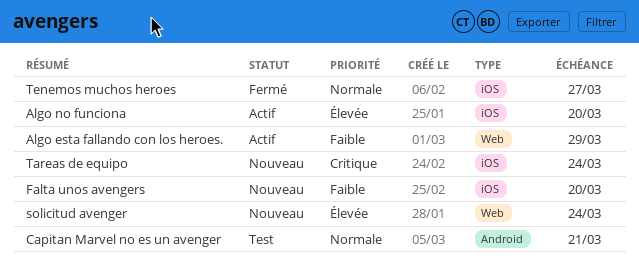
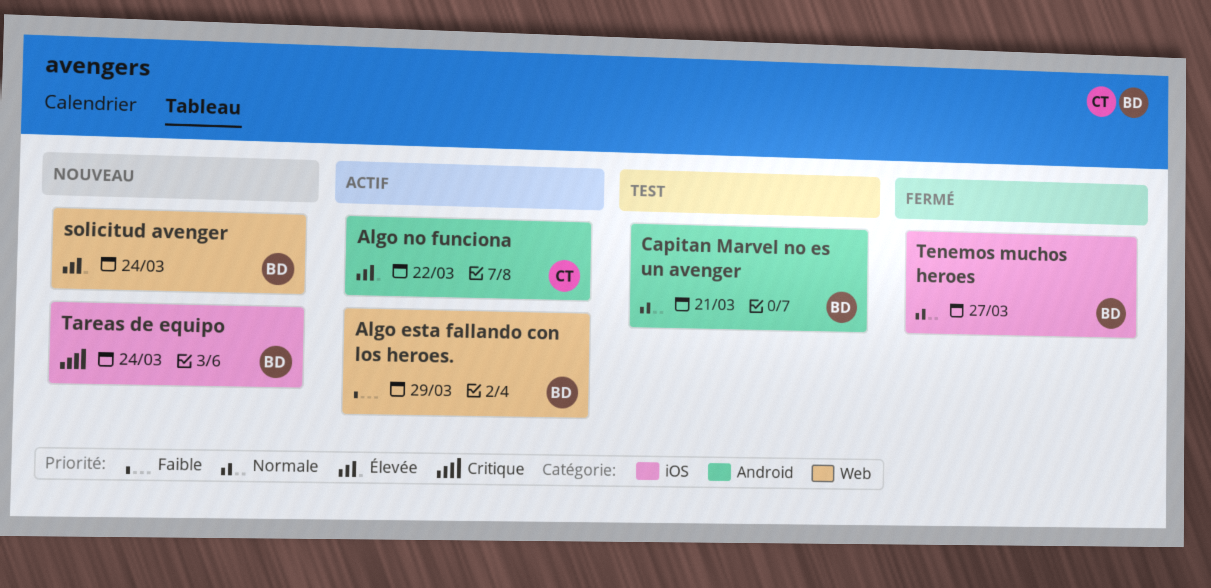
Algo no funciona, label: iOS -> Android
Algo no funciona, due: Mar 20 -> Mar 22
Falta unos avengers: present -> none

